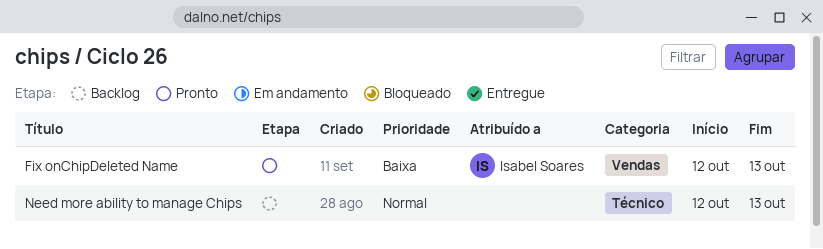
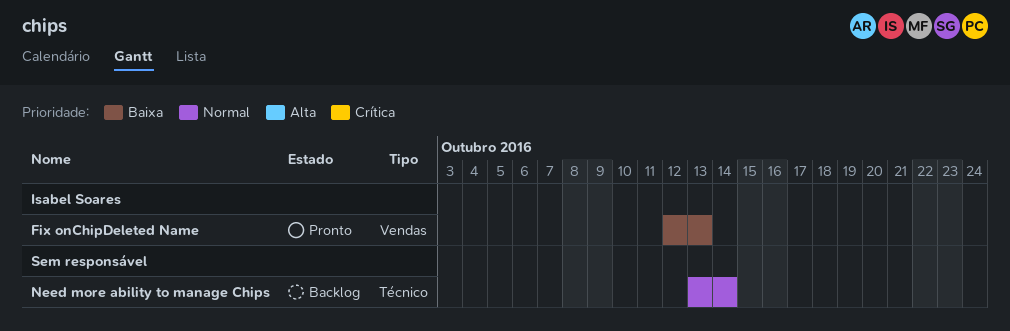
Need more ability to manage Chips, start: Oct 12 -> Oct 13
Need more ability to manage Chips, due: Oct 13 -> Oct 14

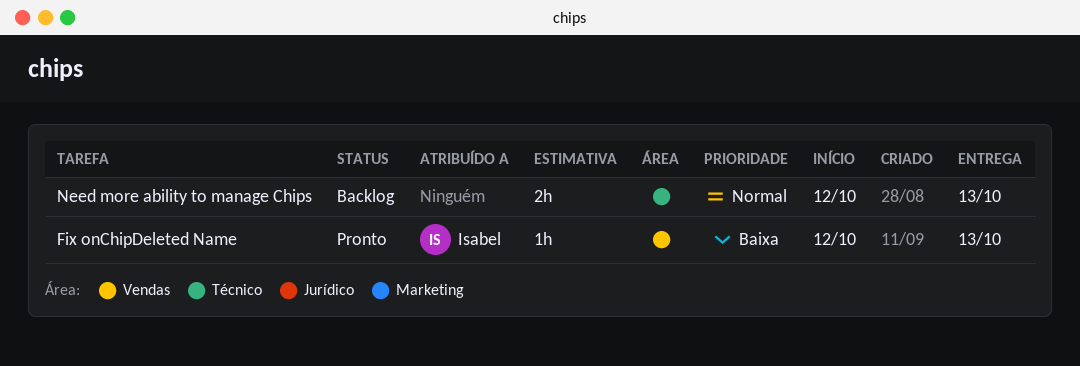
Need more ability to manage Chips, start: Oct 13 -> Oct 12
Need more ability to manage Chips, due: Oct 14 -> Oct 13

